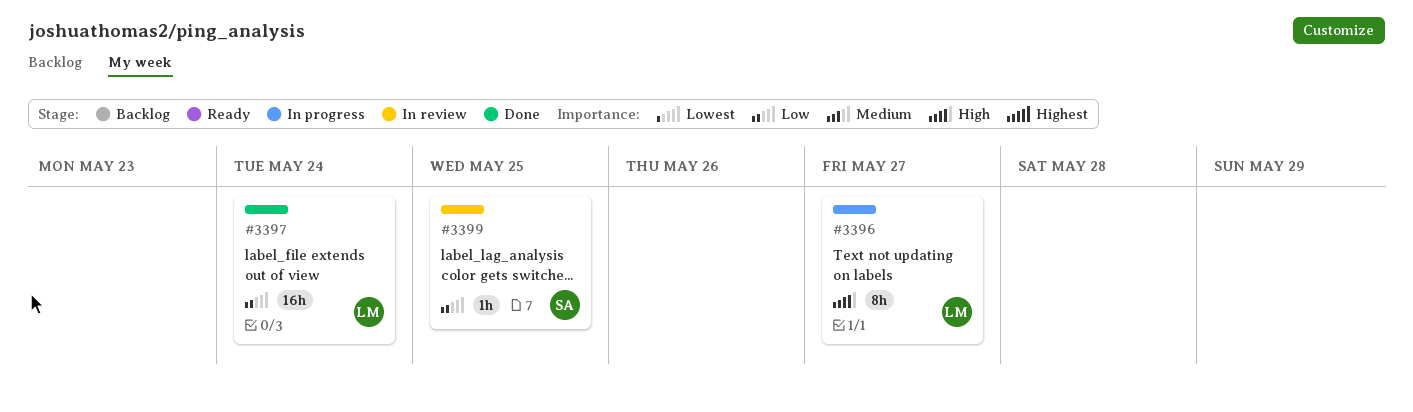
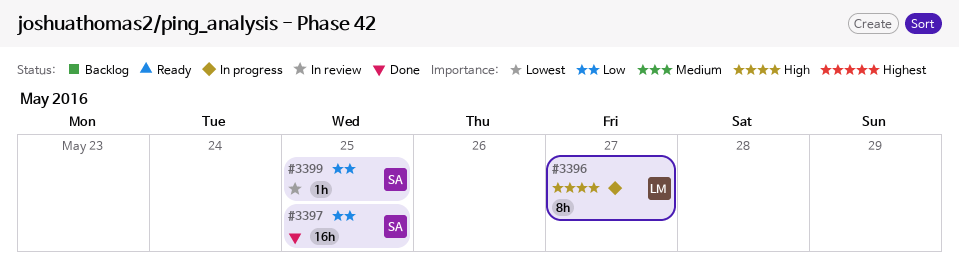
#3397, owner: LM -> SA
#3397, due: May 24 -> May 25

